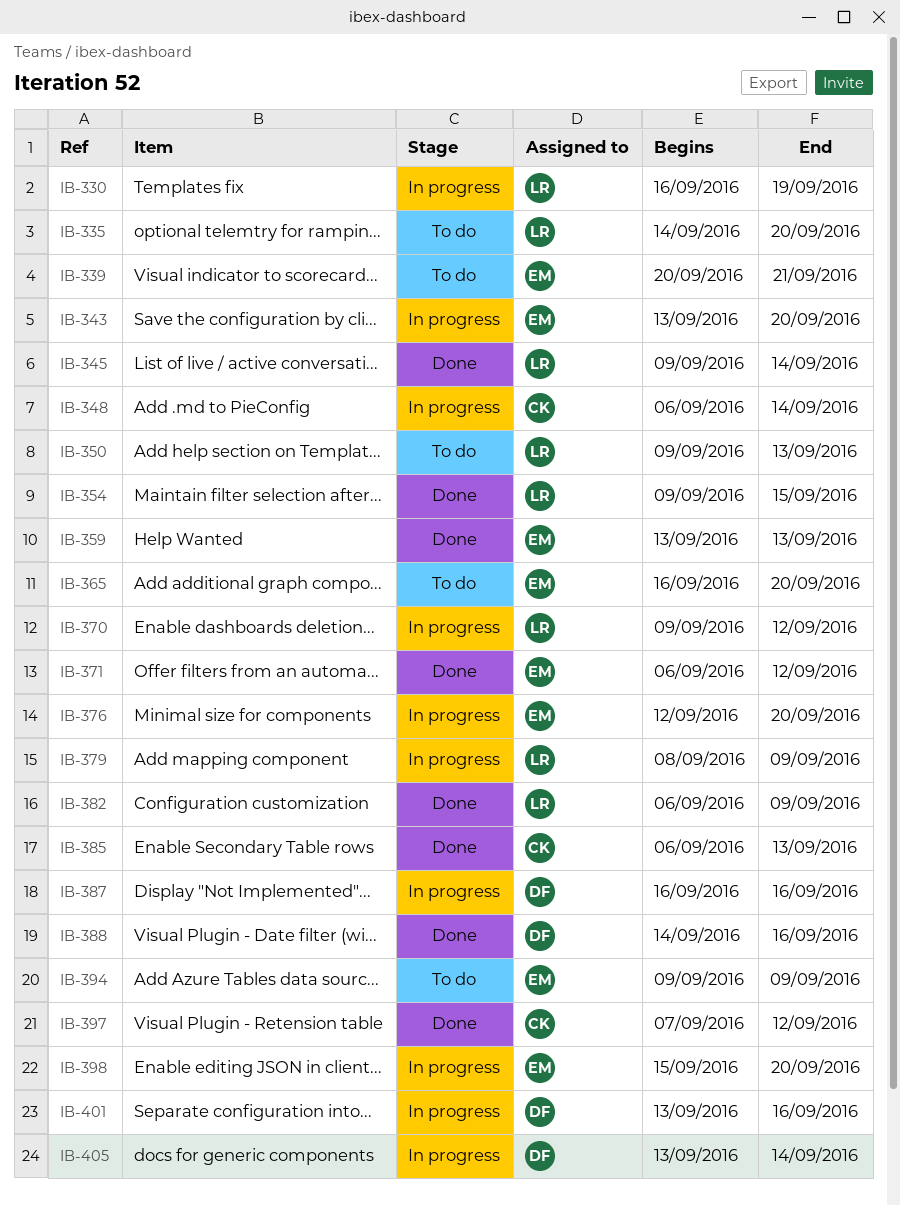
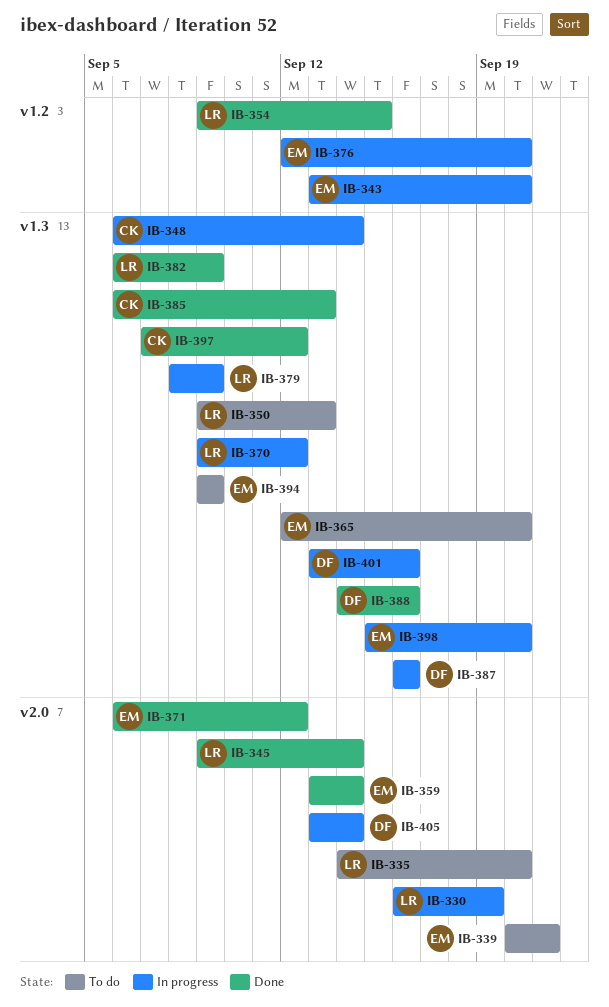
IB-359, due: Sep 13 -> Sep 14
IB-365, start: Sep 16 -> Sep 12

